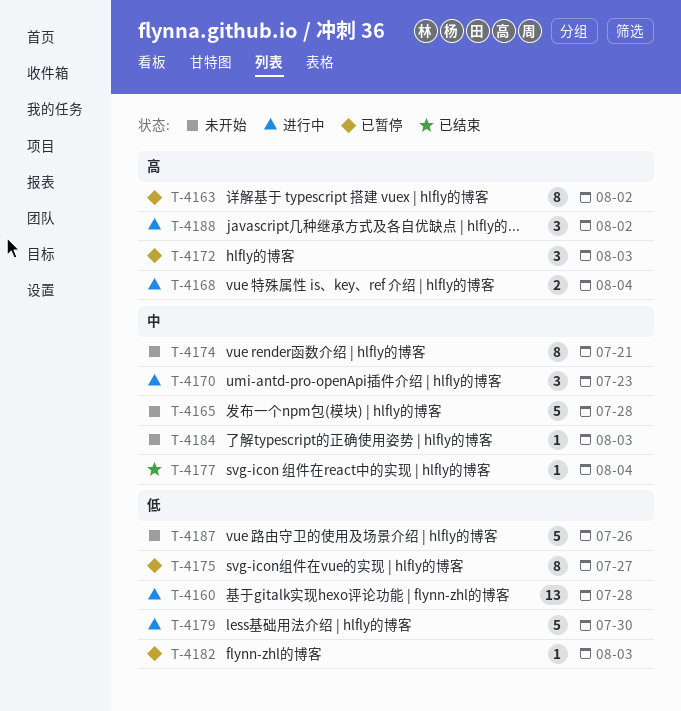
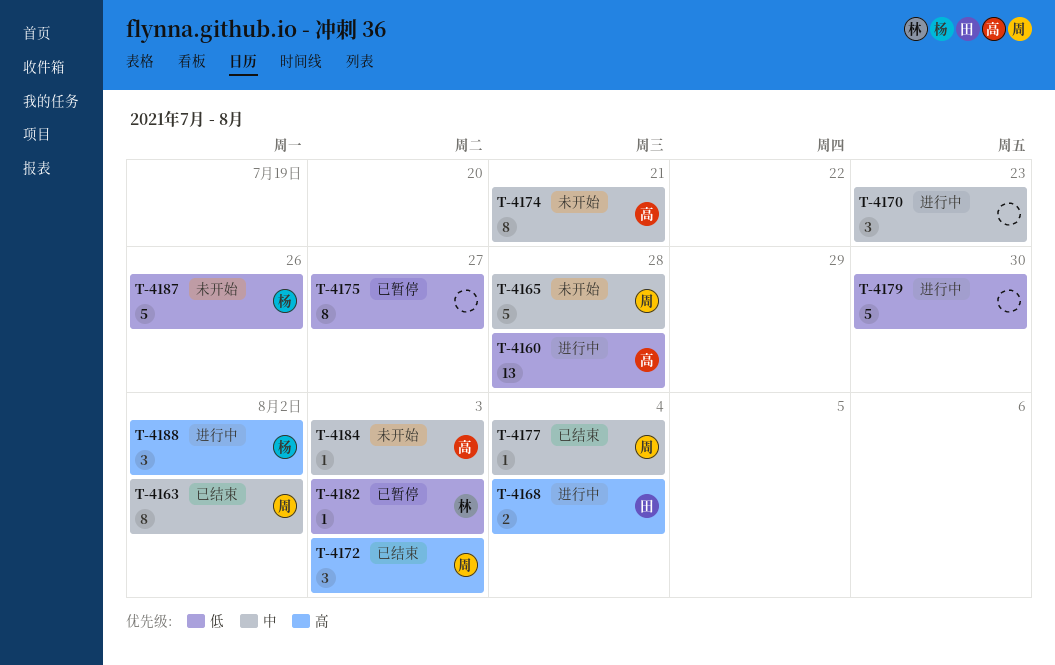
T-4163, status: 已暂停 -> 已结束
T-4163, priority: 高 -> 中
T-4172, status: 已暂停 -> 已结束

